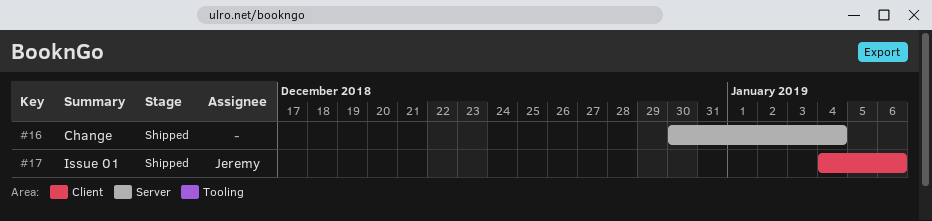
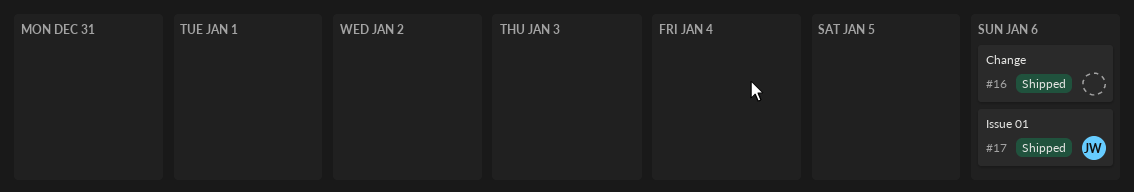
#16, due: Jan 4 -> Jan 6

